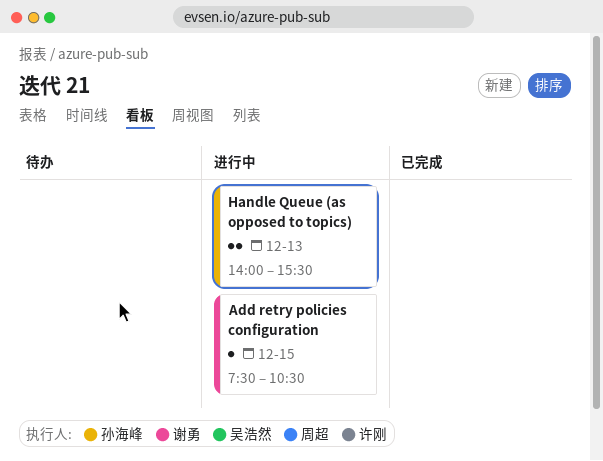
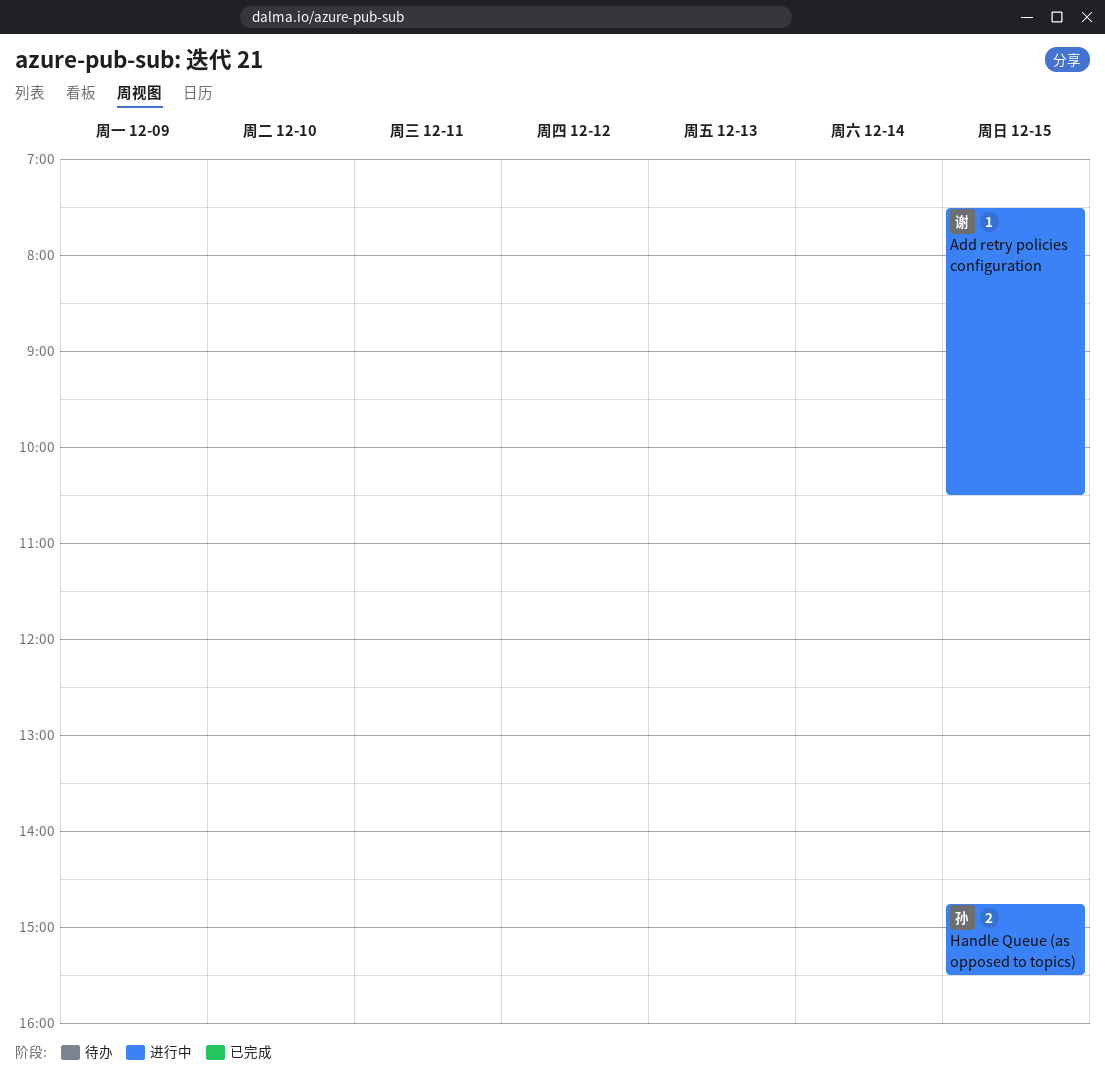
Handle Queue (as opposed to topics), day: Dec 13 -> Dec 15
Handle Queue (as opposed to topics), begins: 14:00 -> 14:45

